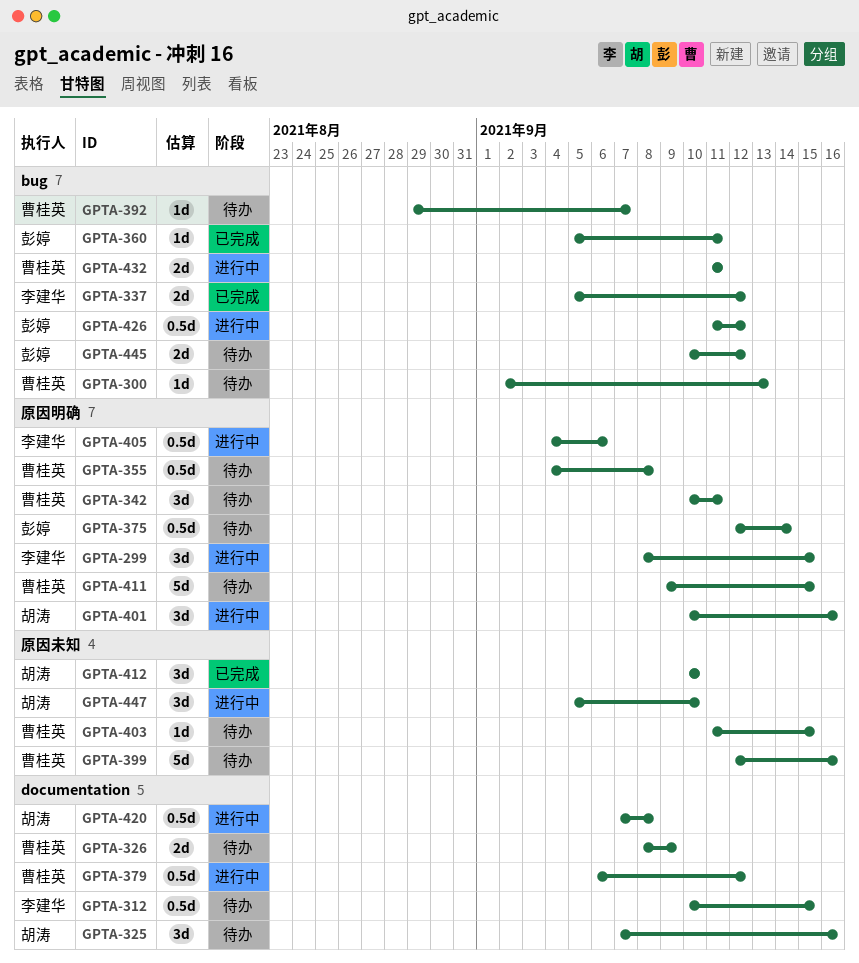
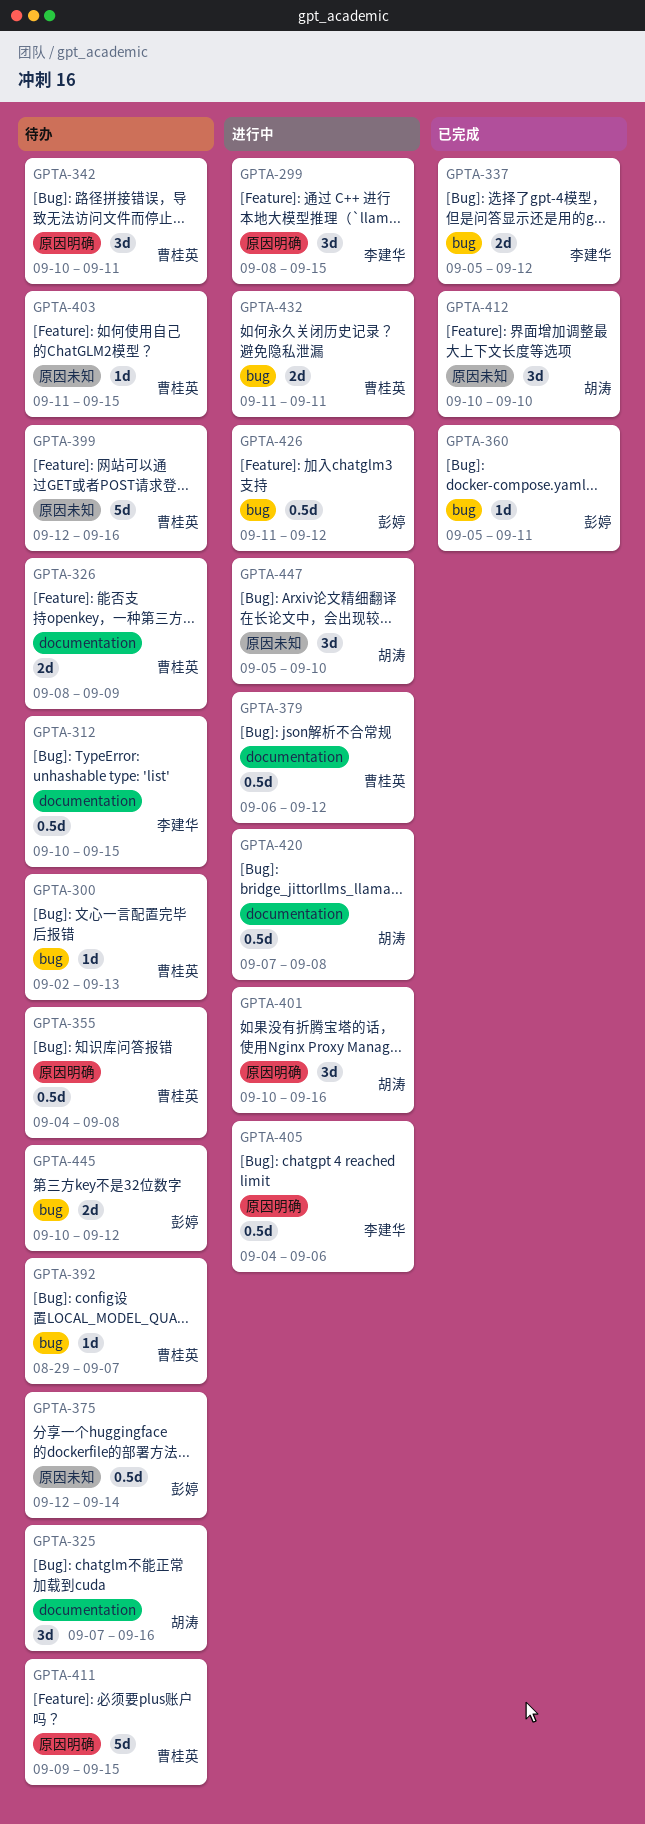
GPTA-375, label: 原因明确 -> 原因未知

